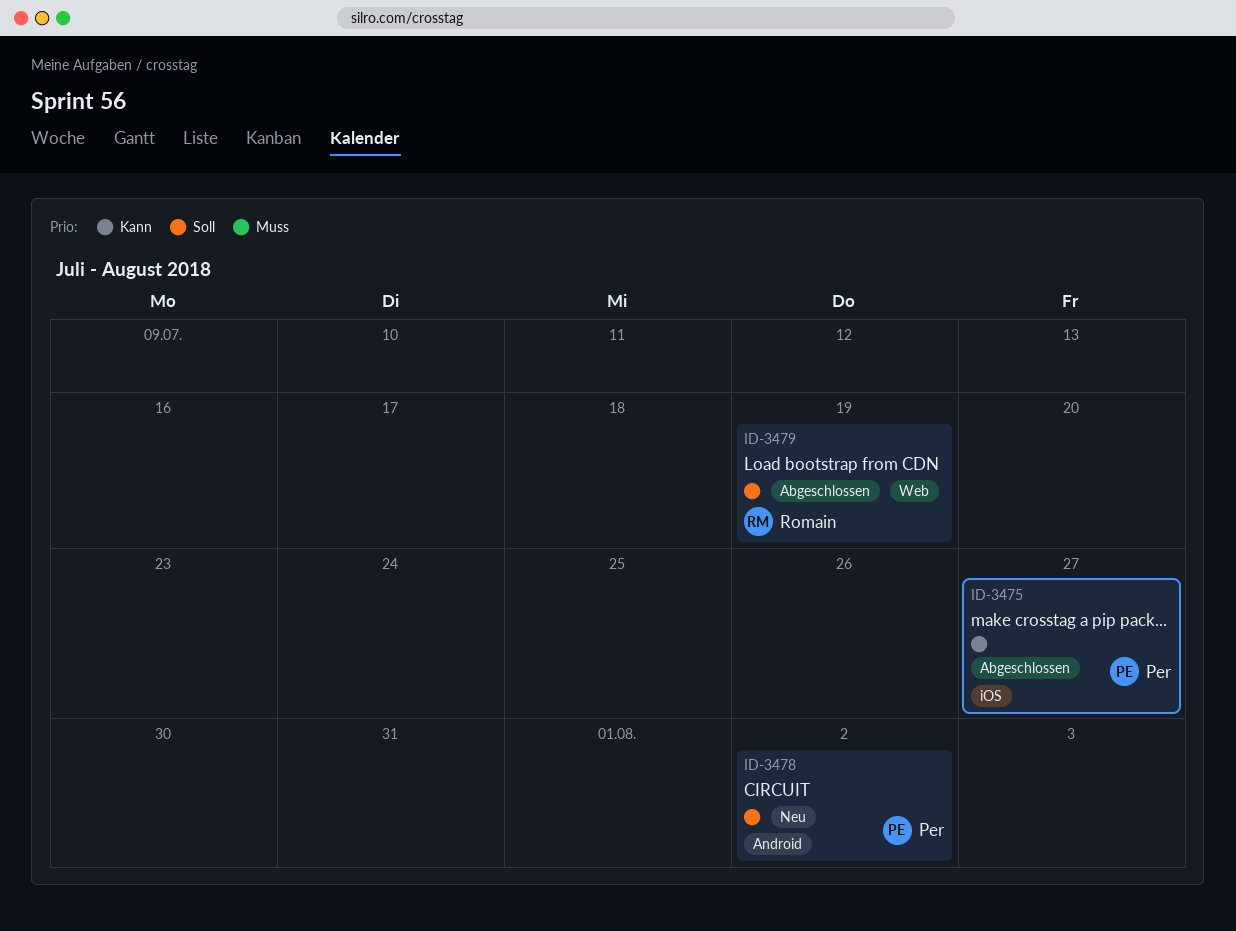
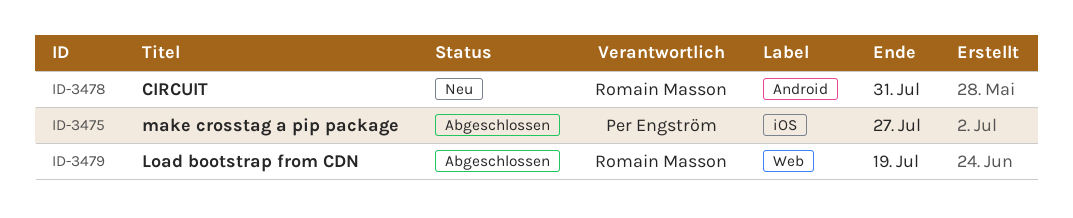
ID-3478, owner: Per Engström -> Romain Masson
ID-3478, due: Aug 2 -> Jul 31

